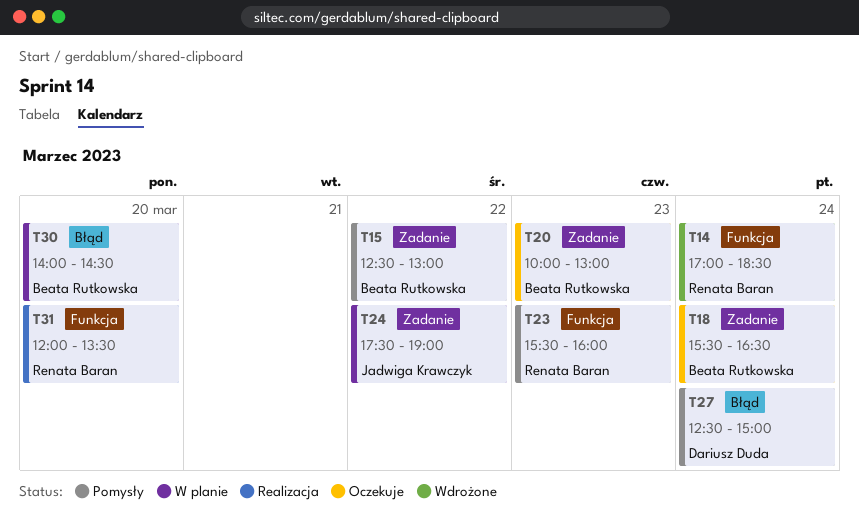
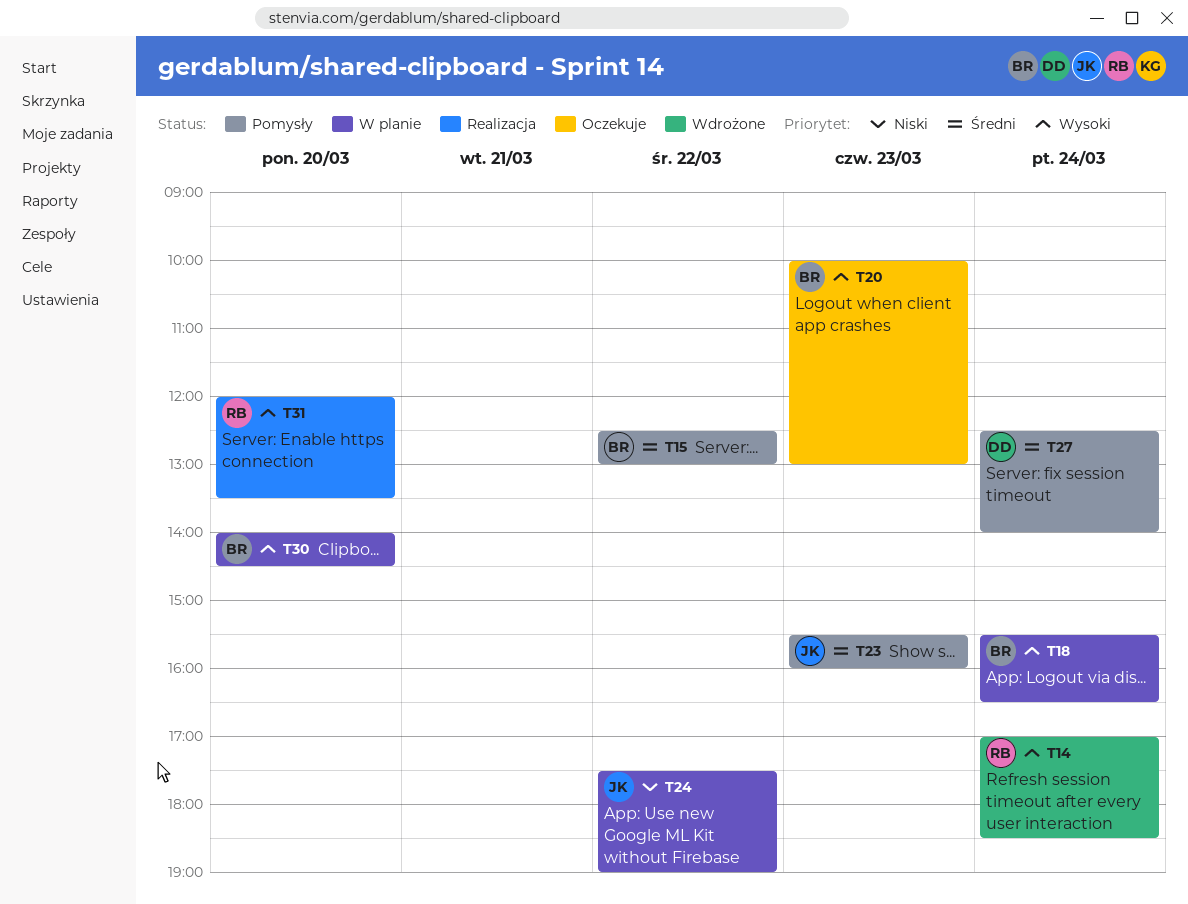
T18, status: Oczekuje -> W planie
T23, owner: Renata Baran -> Jadwiga Krawczyk
T27, ends: 15:00 -> 14:00

